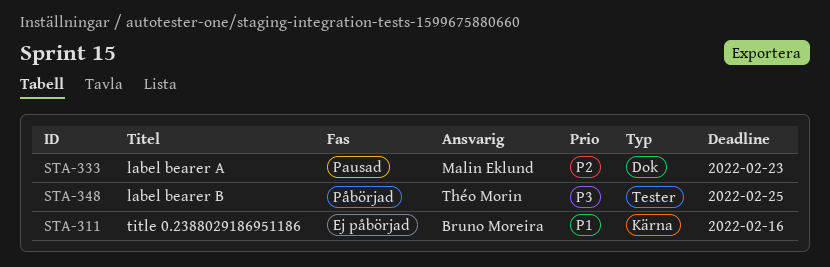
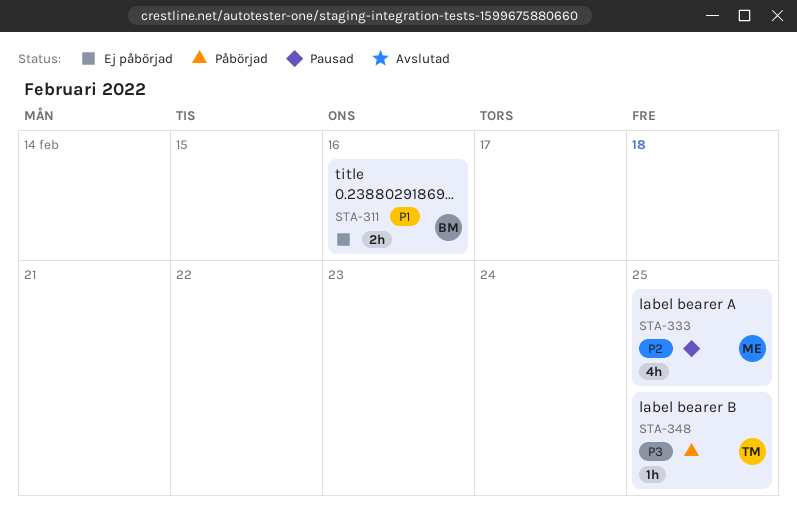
STA-333, due: Feb 23 -> Feb 25

